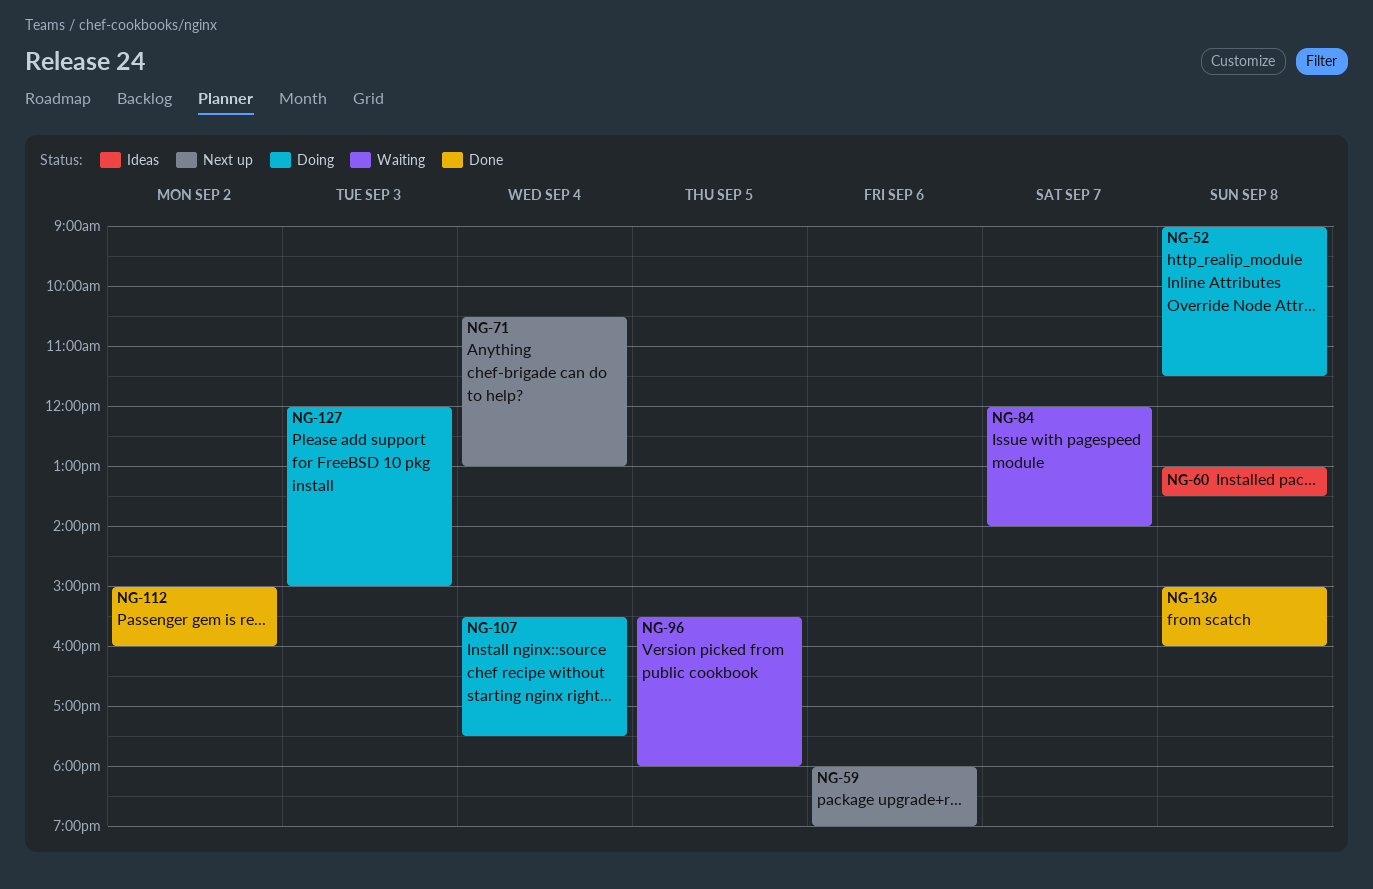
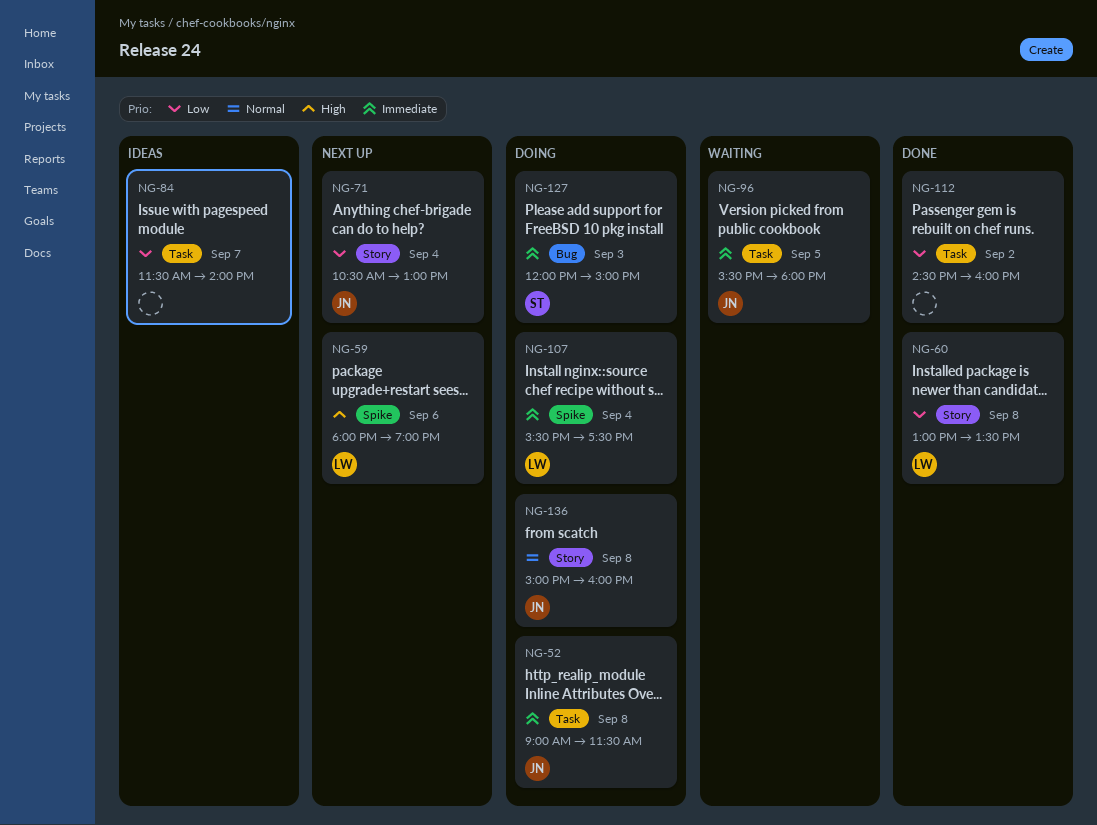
NG-60, status: Ideas -> Done
NG-84, status: Waiting -> Ideas
NG-84, begins: 12:00 -> 11:30
NG-112, begins: 15:00 -> 14:30
NG-136, status: Done -> Doing

